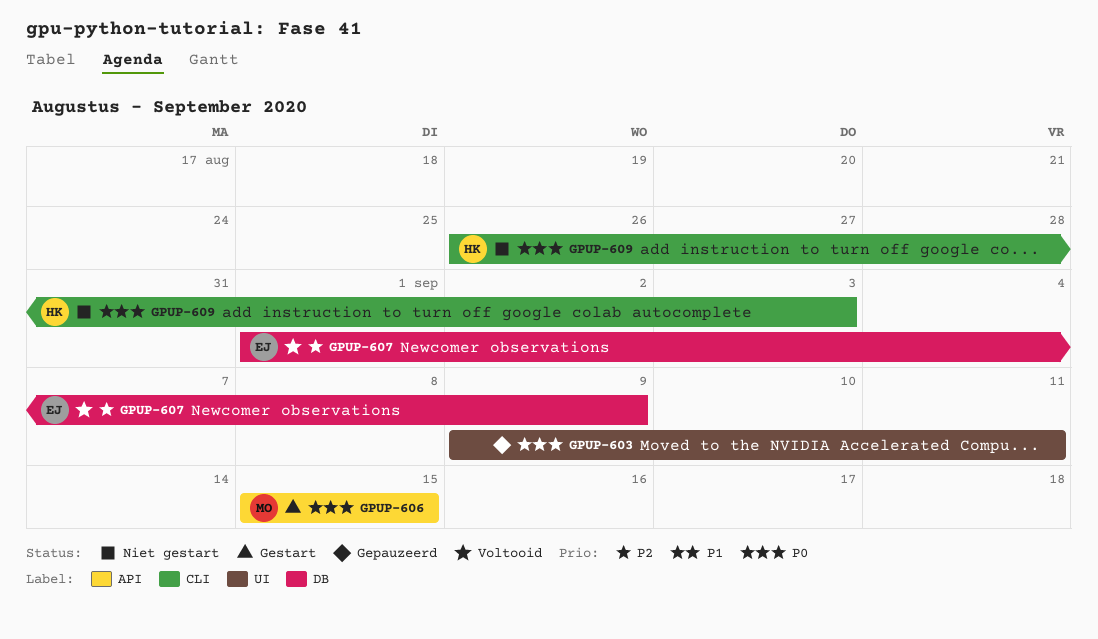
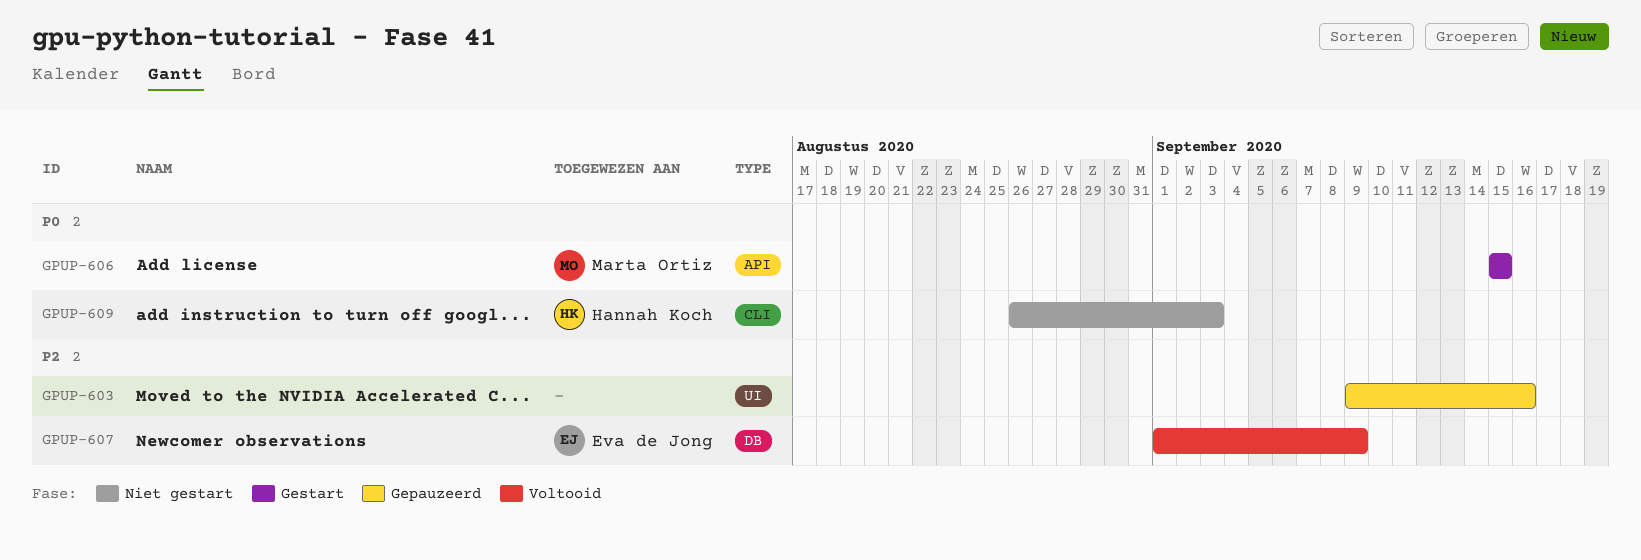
GPUP-603, priority: P0 -> P2
GPUP-603, due: Sep 11 -> Sep 16

